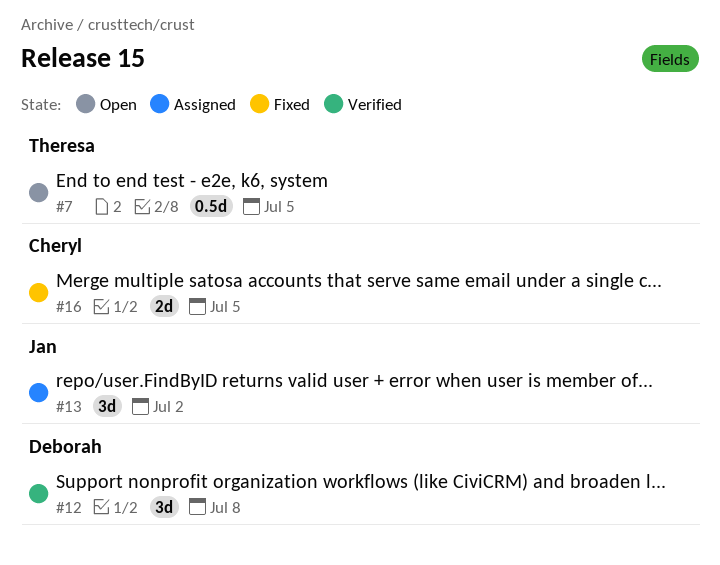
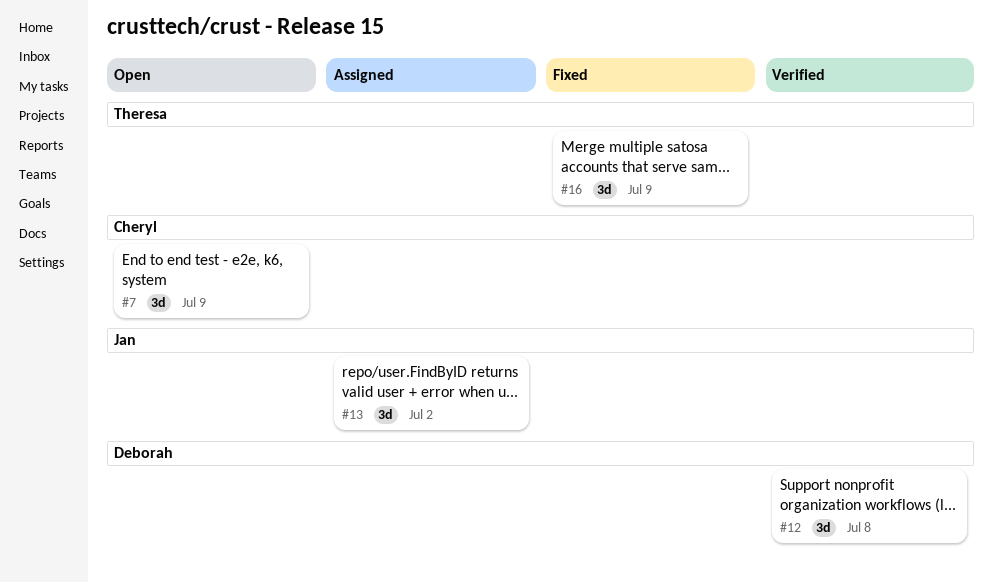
#7, owner: Theresa -> Cheryl
#7, estimate: 0.5d -> 3d
#7, due: Jul 5 -> Jul 9
#16, owner: Cheryl -> Theresa
#16, estimate: 2d -> 3d
#16, due: Jul 5 -> Jul 9

